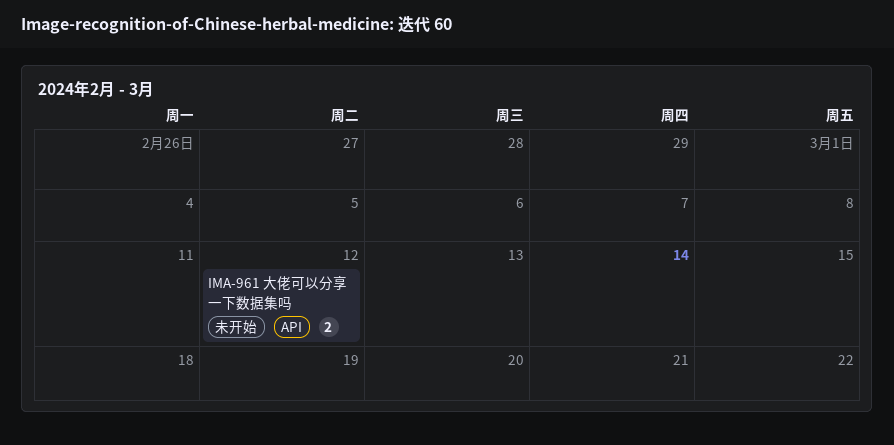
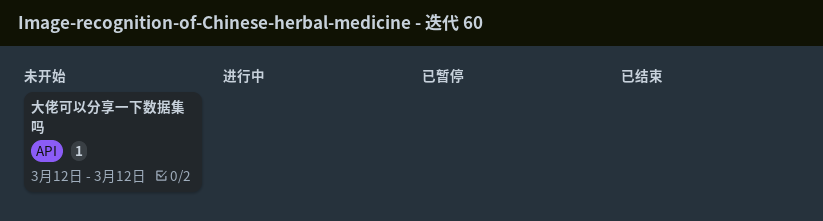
大佬可以分享一下数据集吗, estimate: 2 -> 1

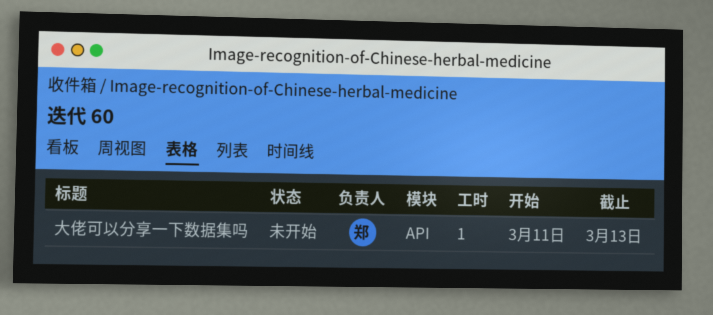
大佬可以分享一下数据集吗, start: Mar 12 -> Mar 11
大佬可以分享一下数据集吗, due: Mar 12 -> Mar 13

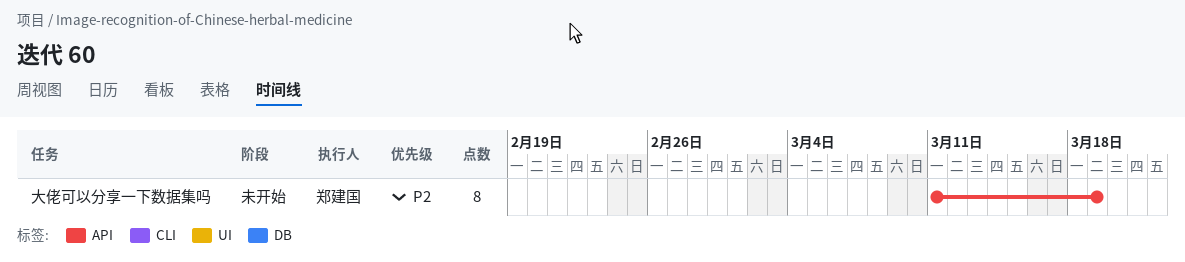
大佬可以分享一下数据集吗, estimate: 1 -> 8
大佬可以分享一下数据集吗, due: Mar 13 -> Mar 19

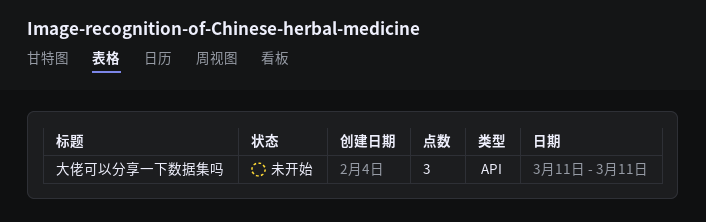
大佬可以分享一下数据集吗, estimate: 8 -> 3
大佬可以分享一下数据集吗, due: Mar 19 -> Mar 11

